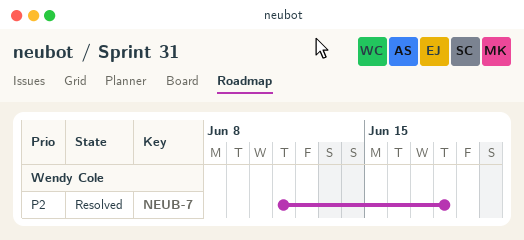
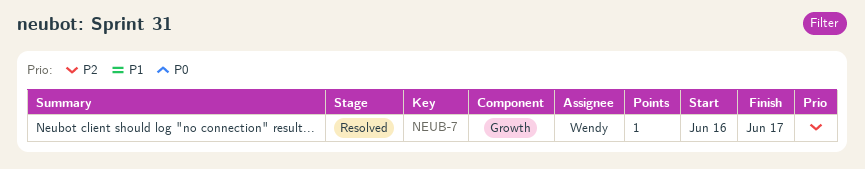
NEUB-7, start: Jun 11 -> Jun 16
NEUB-7, due: Jun 18 -> Jun 17

